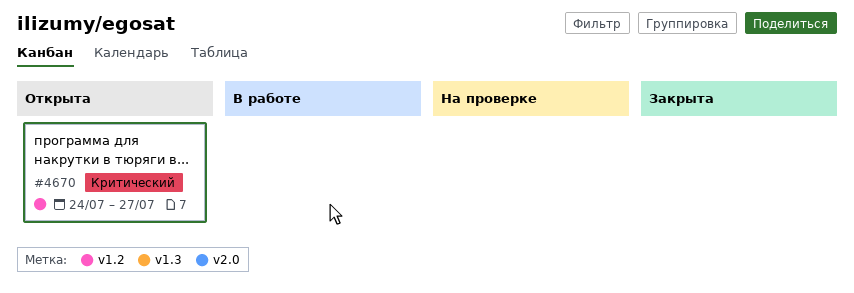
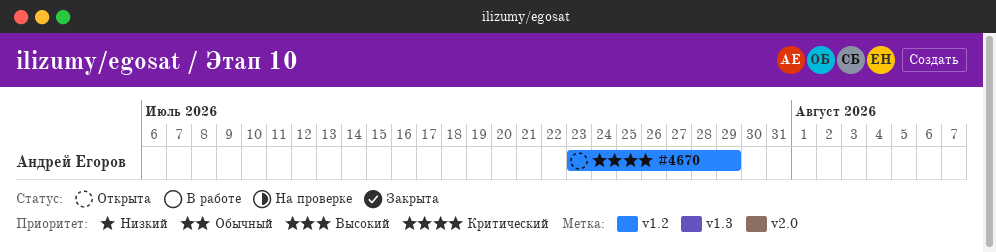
#4670, start: Jul 24 -> Jul 23
#4670, due: Jul 27 -> Jul 29

